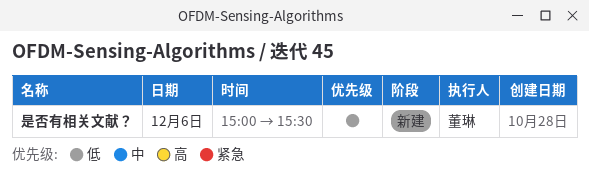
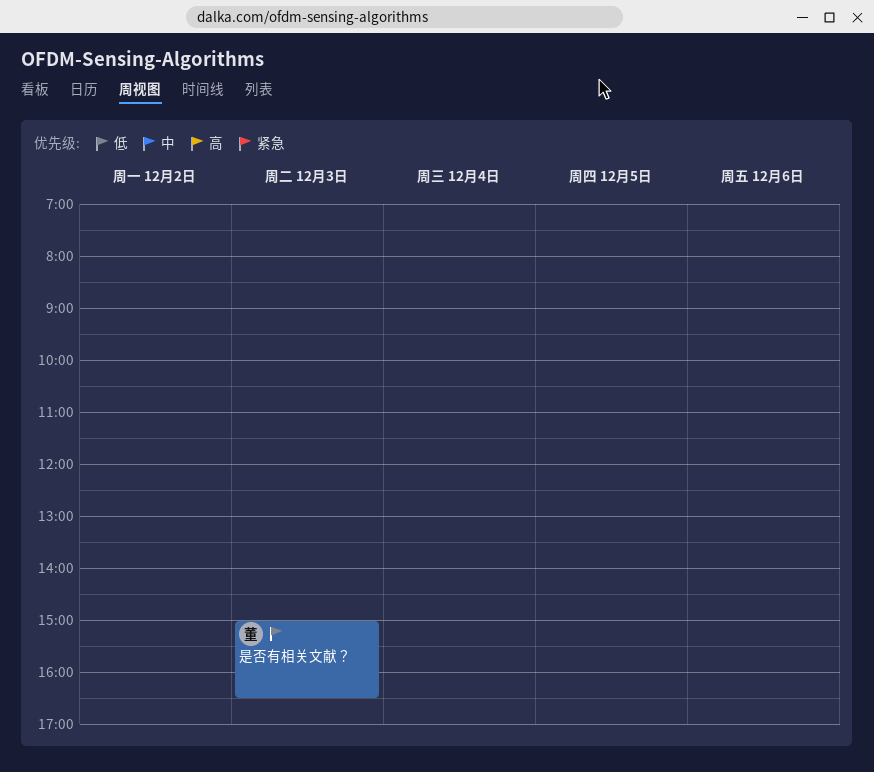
是否有相关文献？, day: Dec 6 -> Dec 3
是否有相关文献？, ends: 15:30 -> 16:30

